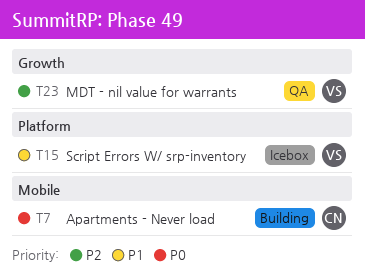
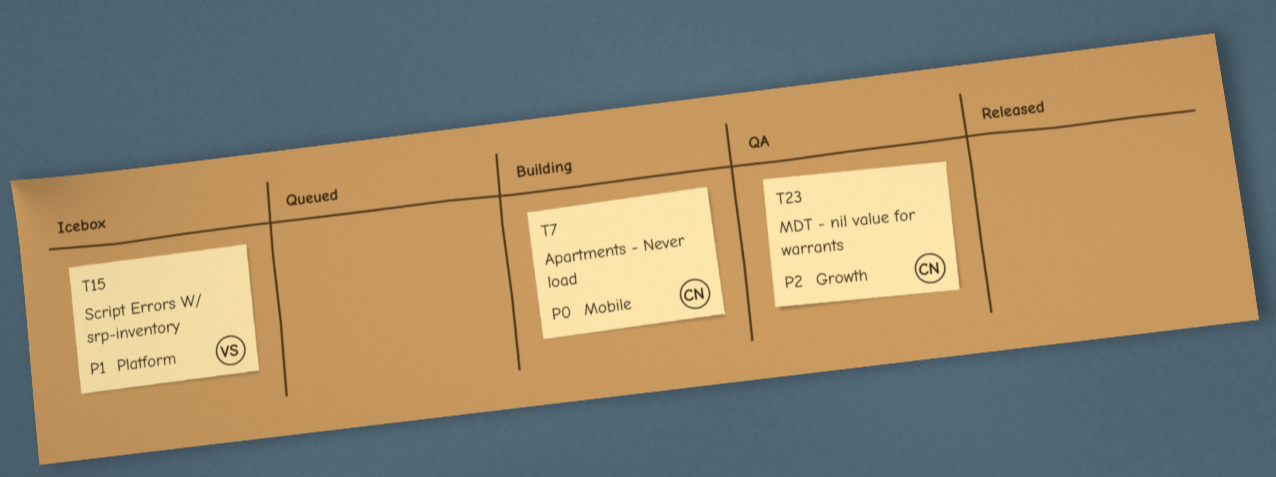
T23, owner: VS -> CN

